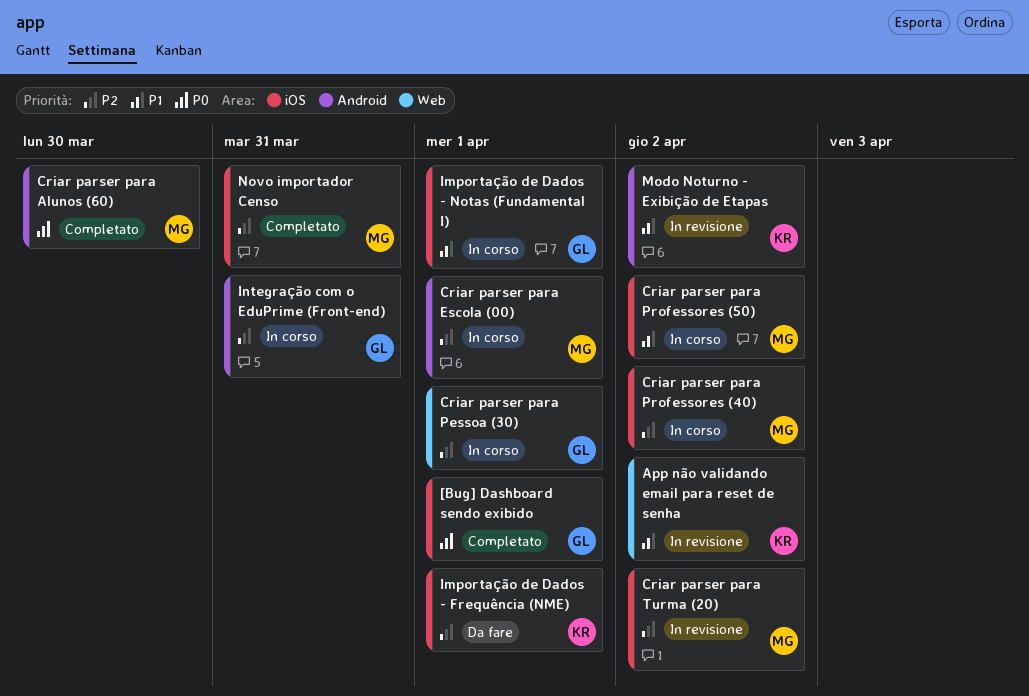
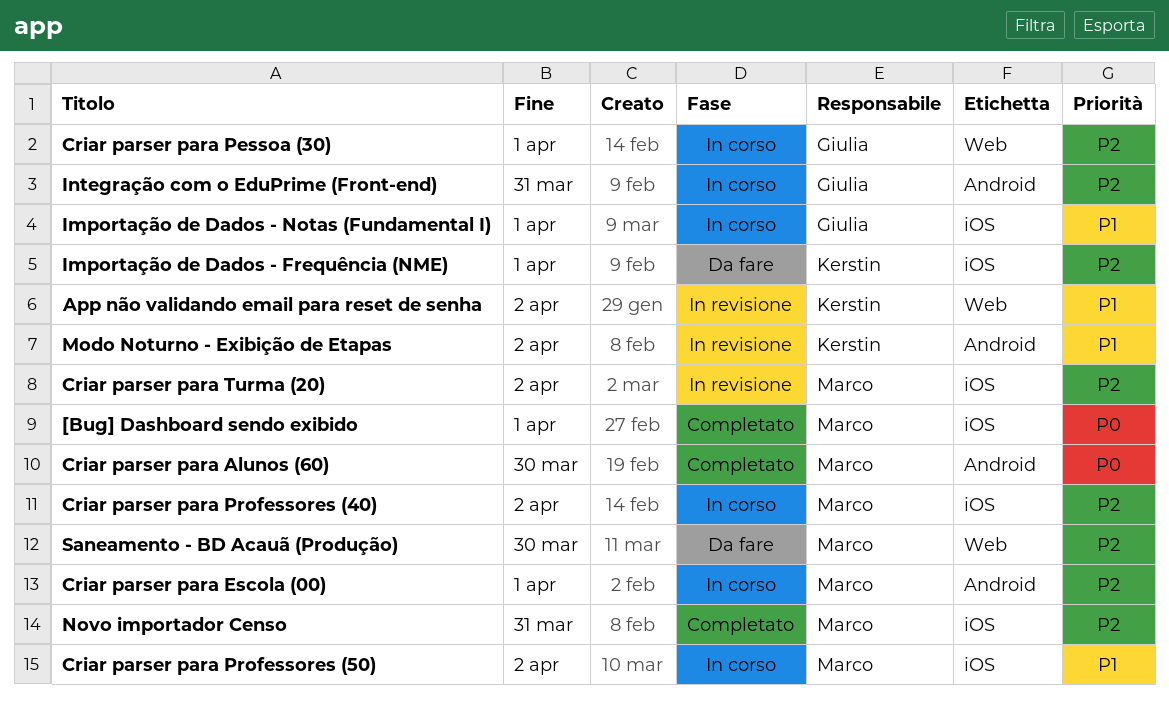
[Bug] Dashboard sendo exibido, owner: Giulia -> Marco
Saneamento - BD Acauã (Produção): none -> present

